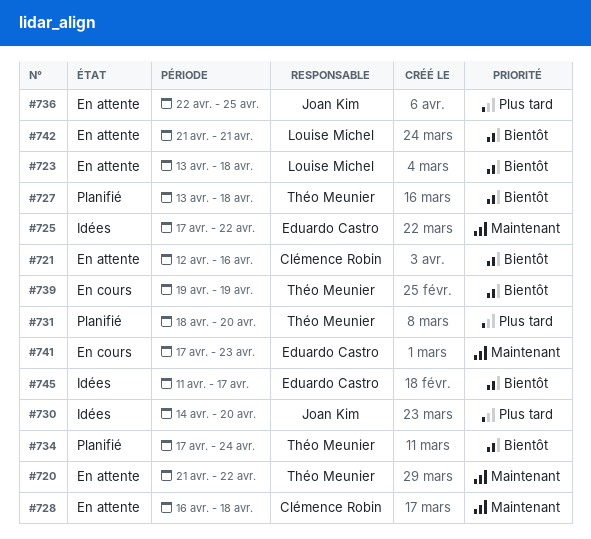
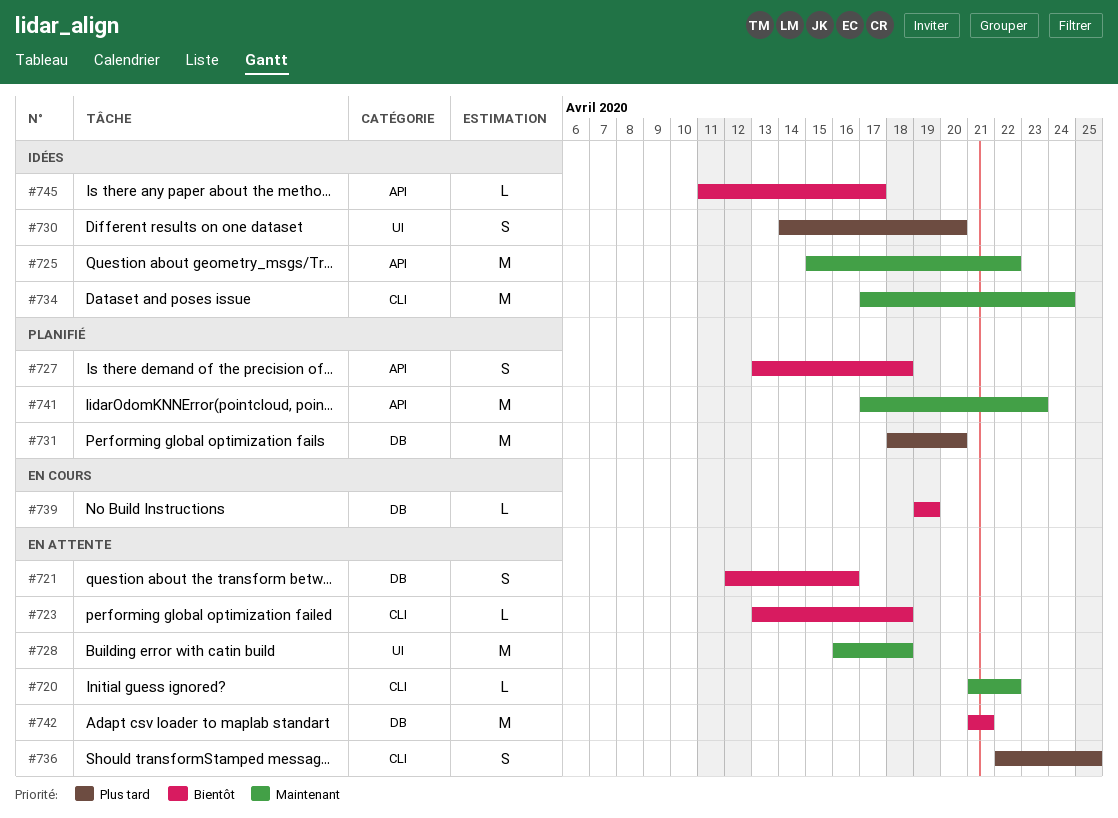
#725, start: Apr 17 -> Apr 15
#734, status: Planifié -> Idées
#734, priority: Bientôt -> Maintenant
#741, status: En cours -> Planifié

